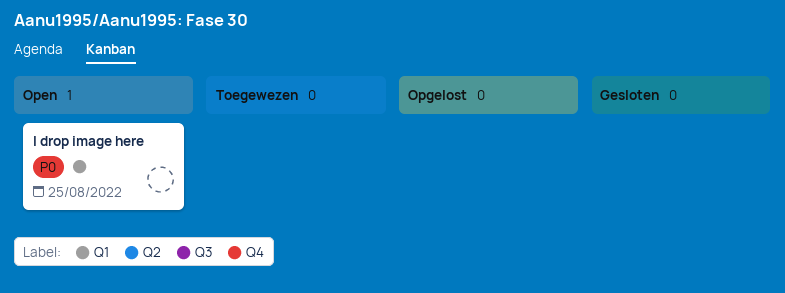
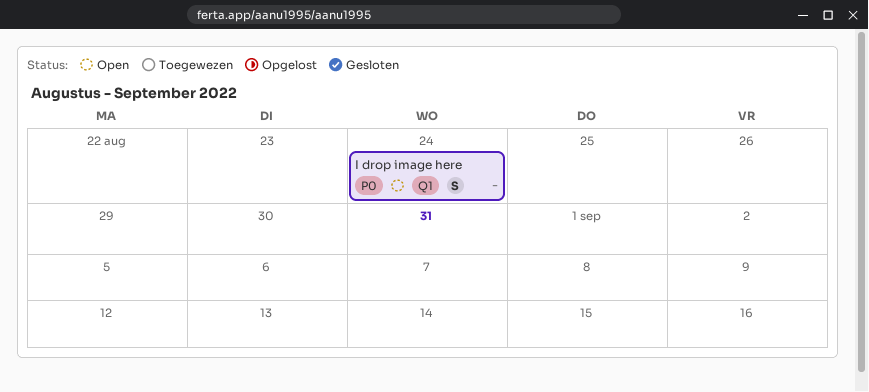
I drop image here, due: Aug 25 -> Aug 24

